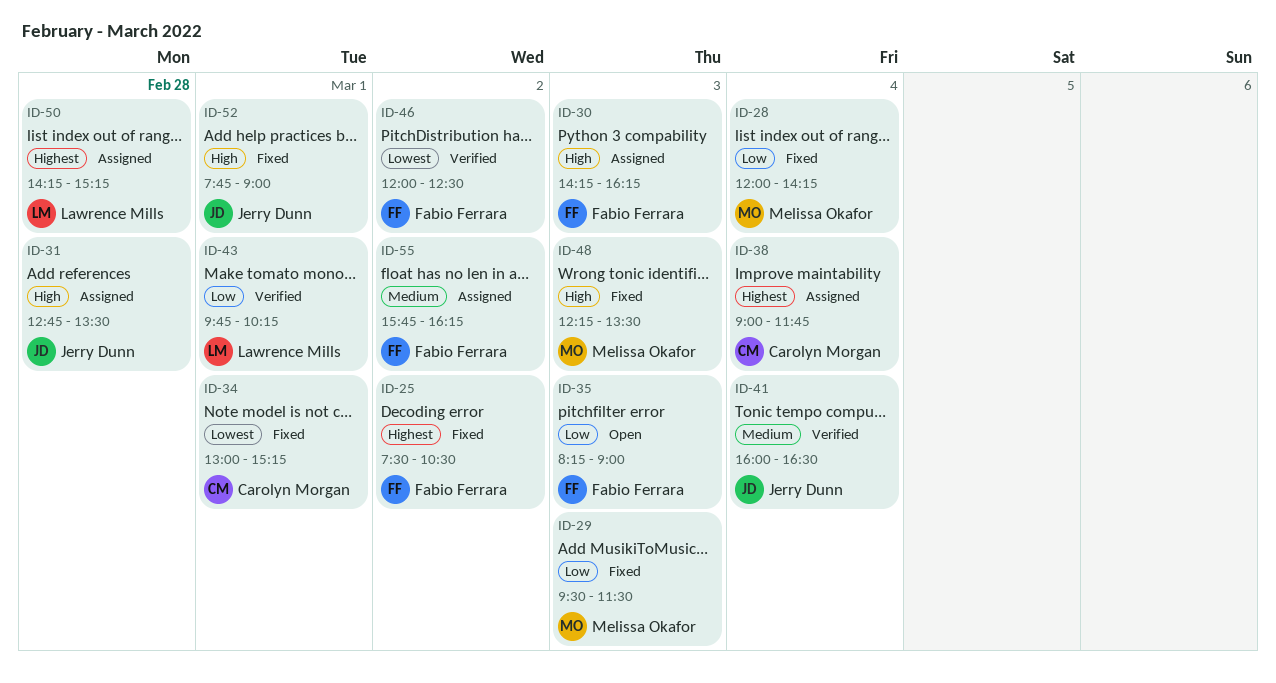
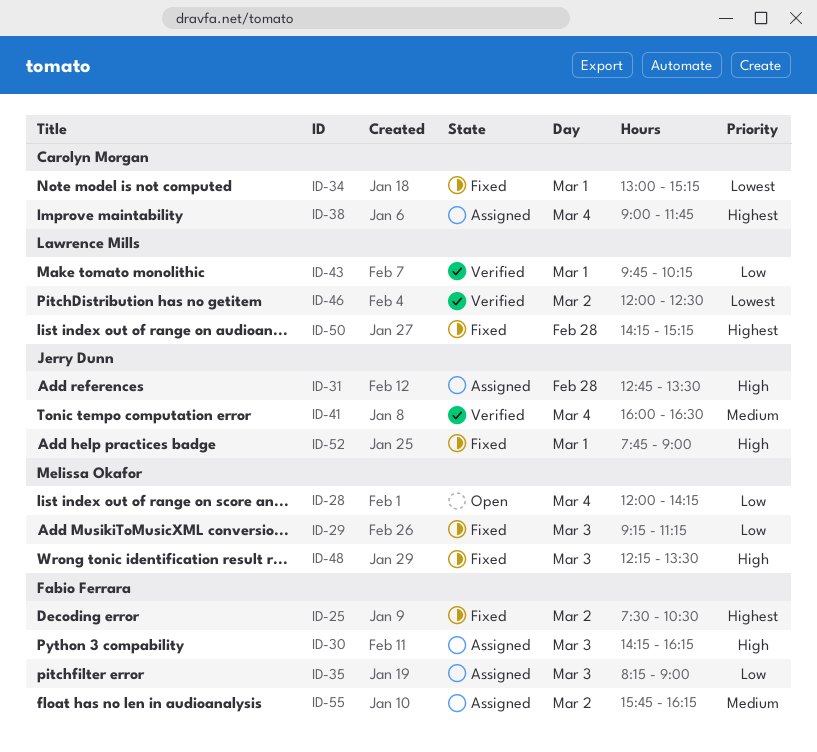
ID-28, status: Fixed -> Open
ID-29, begins: 09:30 -> 09:15
ID-29, ends: 11:30 -> 11:15
ID-35, status: Open -> Assigned
ID-46, owner: Fabio Ferrara -> Lawrence Mills
ID-50, status: Assigned -> Fixed

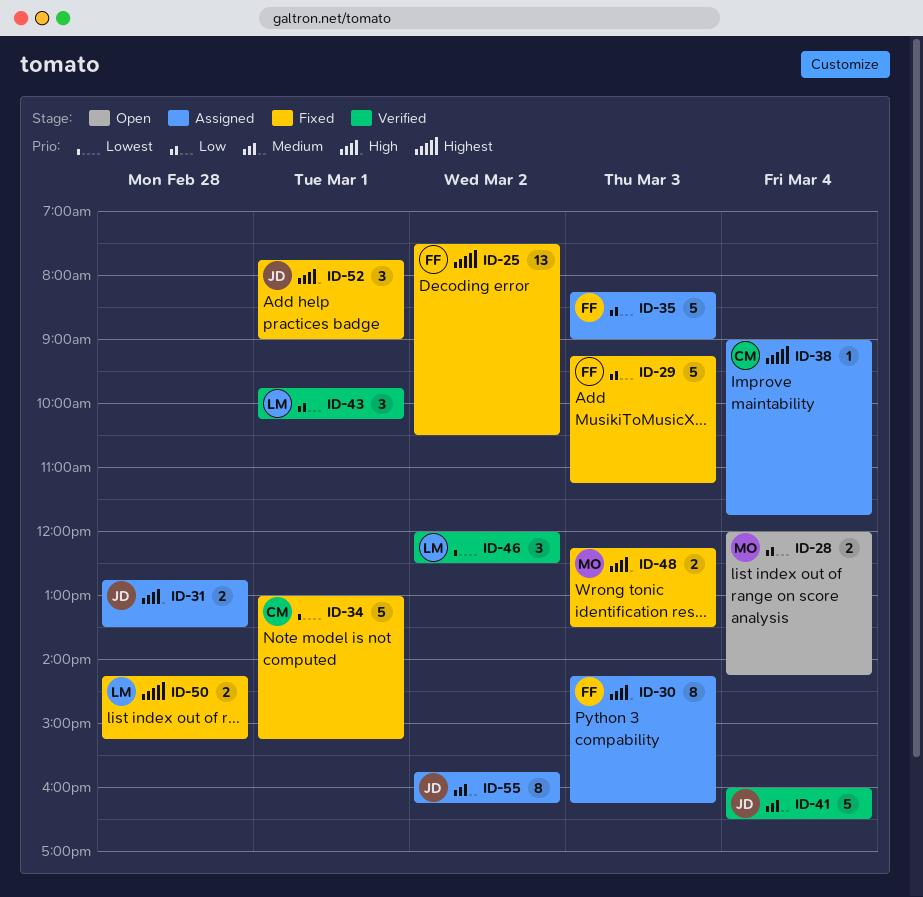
ID-29, owner: Melissa Okafor -> Fabio Ferrara
ID-55, owner: Fabio Ferrara -> Jerry Dunn

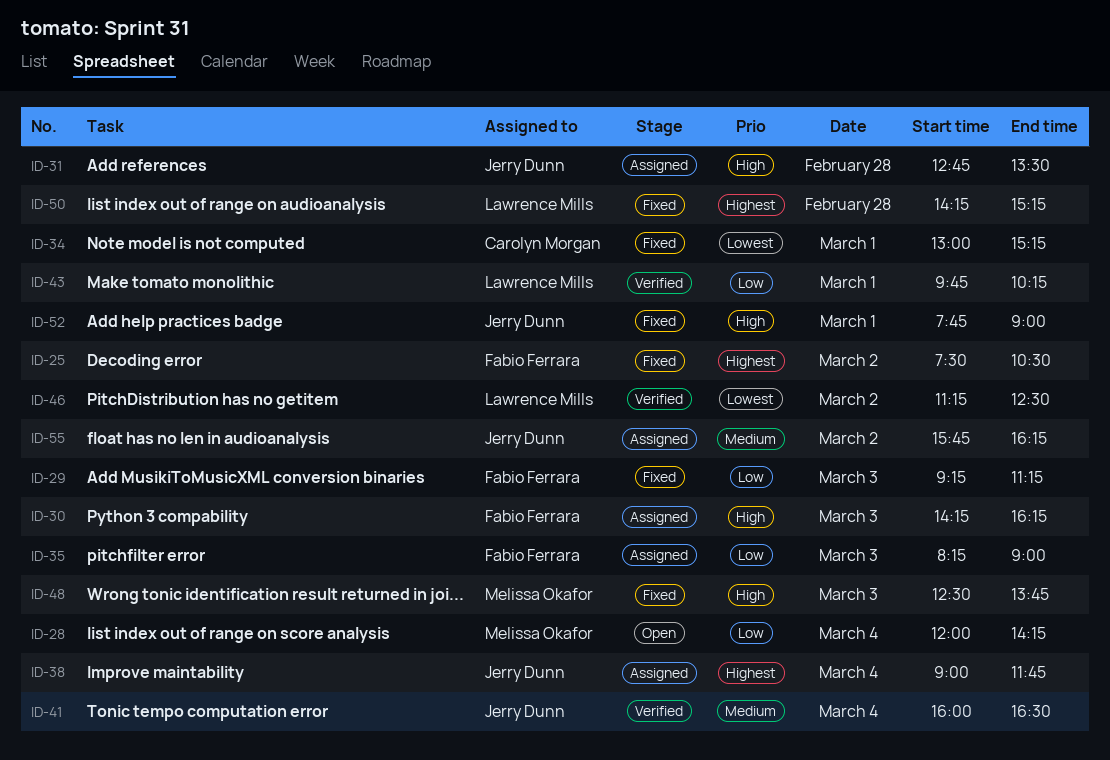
ID-38, owner: Carolyn Morgan -> Jerry Dunn
ID-46, begins: 12:00 -> 11:15
ID-48, begins: 12:15 -> 12:30
ID-48, ends: 13:30 -> 13:45

